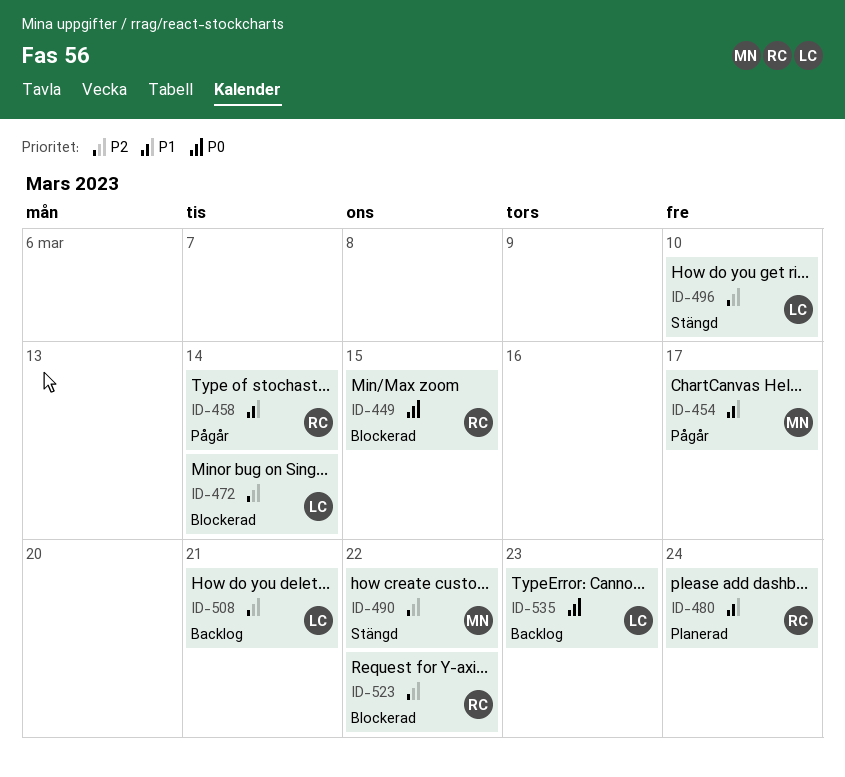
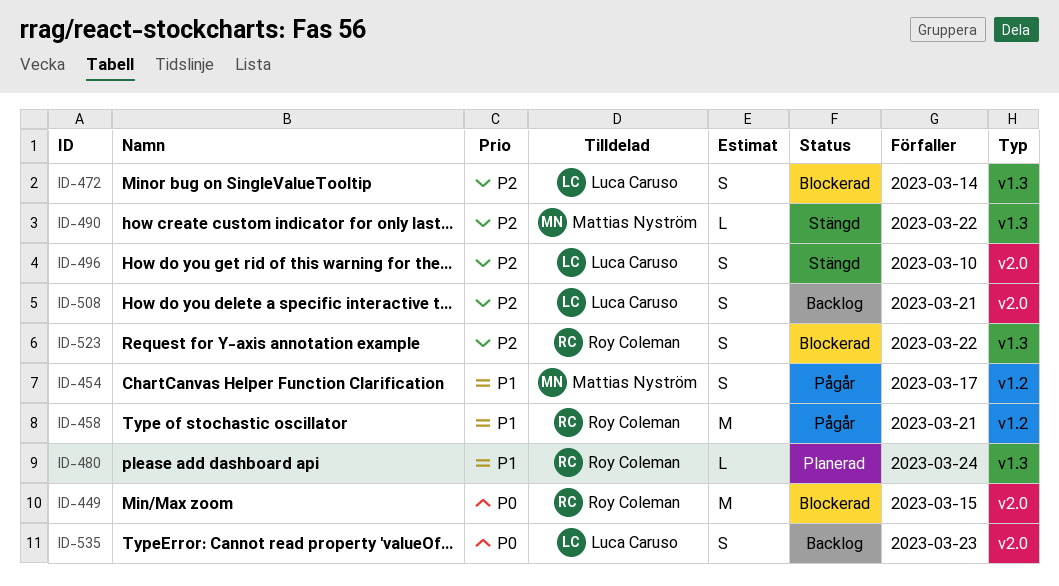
ID-458, due: Mar 14 -> Mar 21

